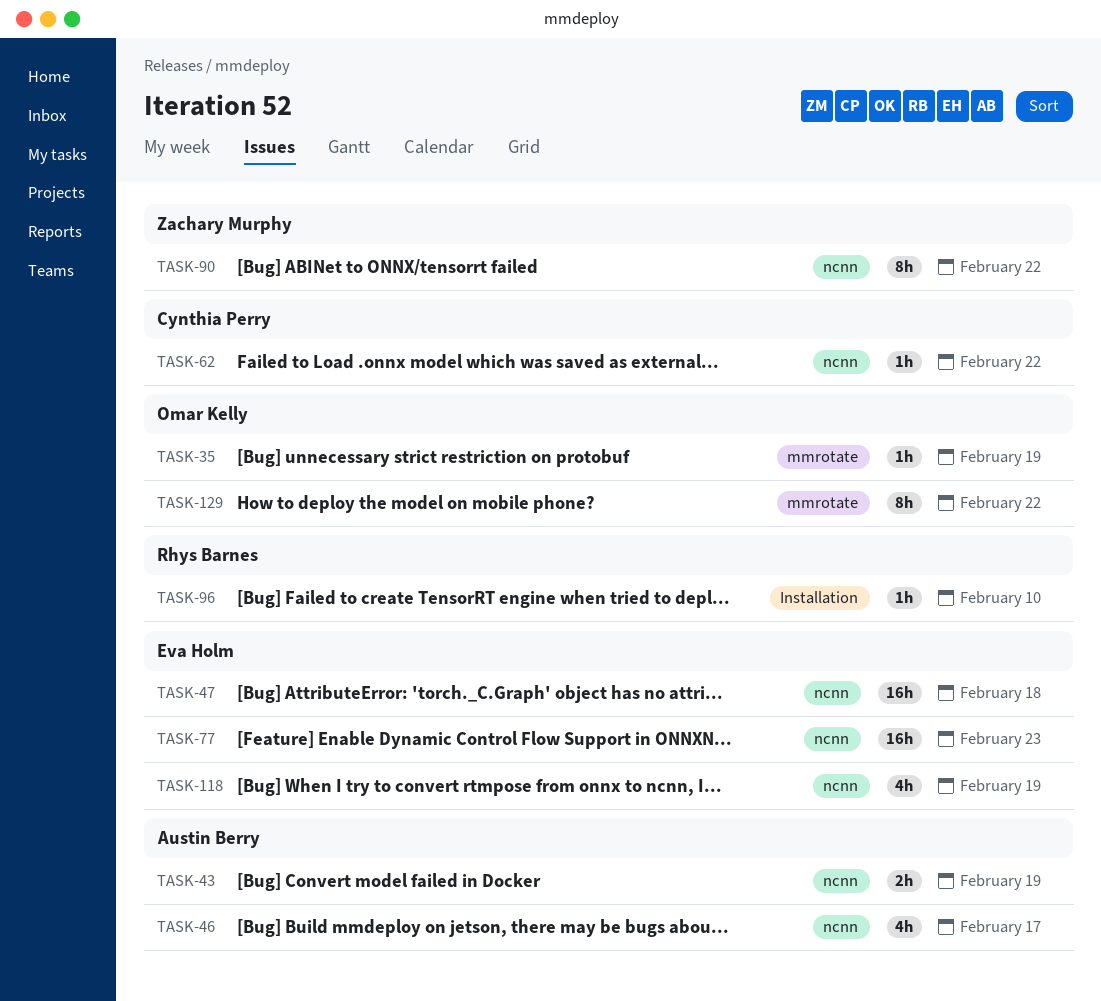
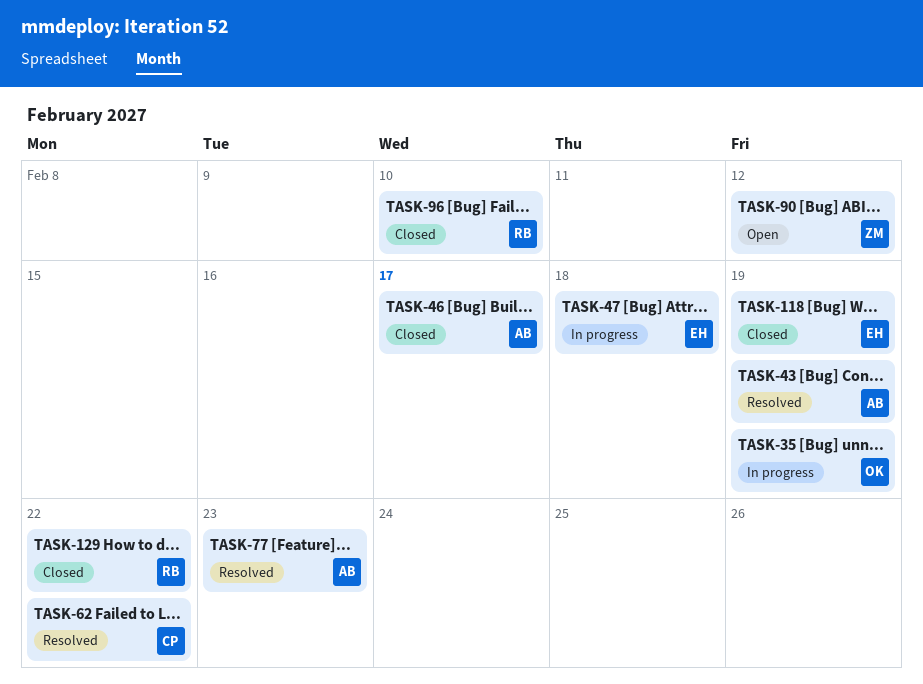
TASK-77, owner: Eva Holm -> Austin Berry
TASK-90, due: Feb 22 -> Feb 12
TASK-129, owner: Omar Kelly -> Rhys Barnes

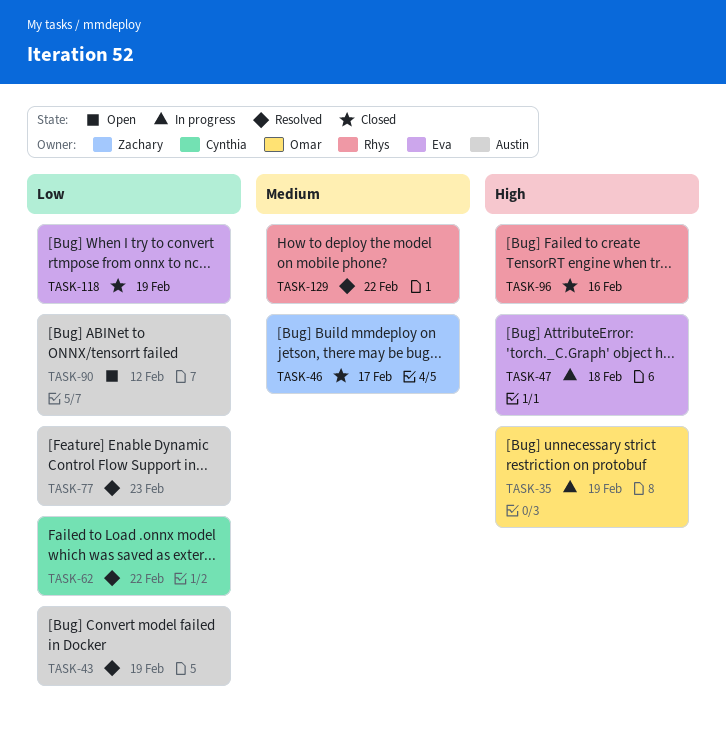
TASK-46, owner: Austin -> Zachary
TASK-90, owner: Zachary -> Austin
TASK-96, due: Feb 10 -> Feb 16
TASK-129, status: Closed -> Resolved

